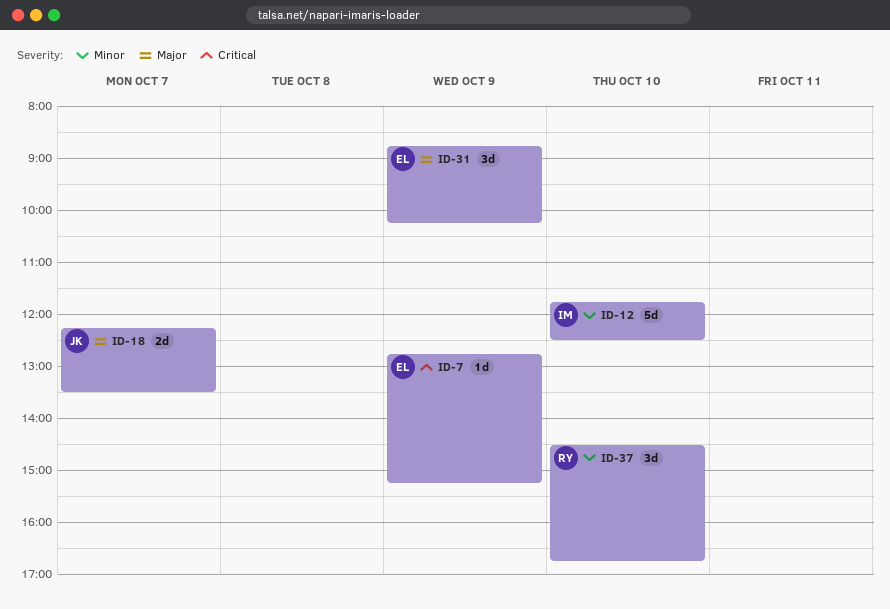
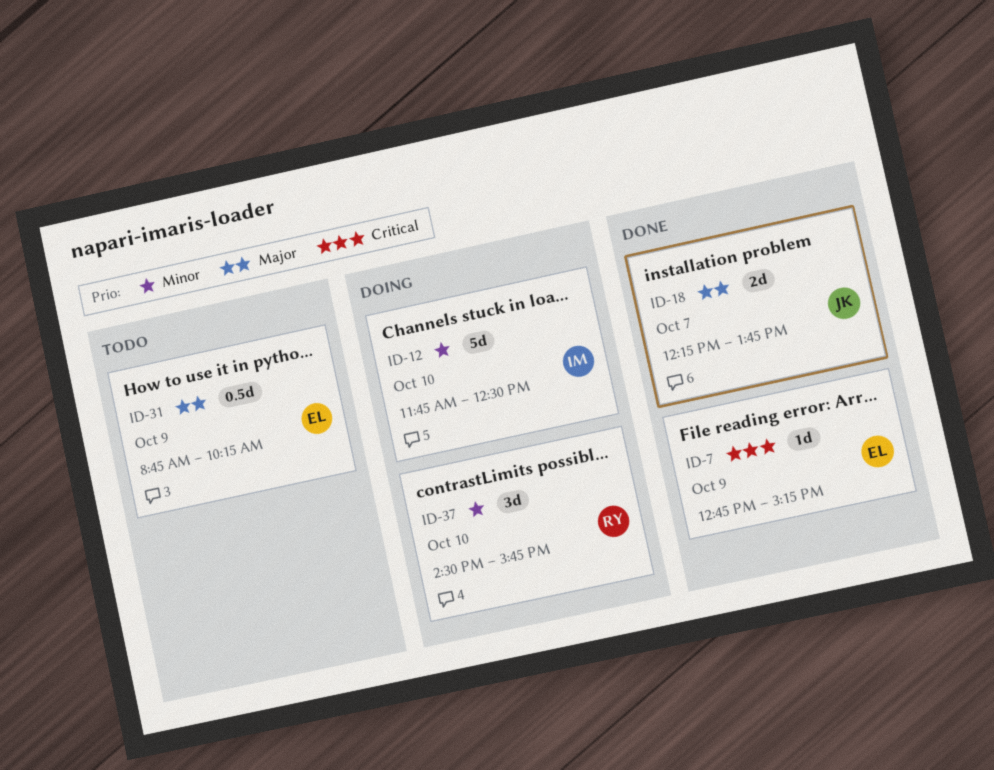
ID-18, ends: 13:30 -> 13:45
ID-31, estimate: 3d -> 0.5d
ID-37, ends: 16:45 -> 15:45

